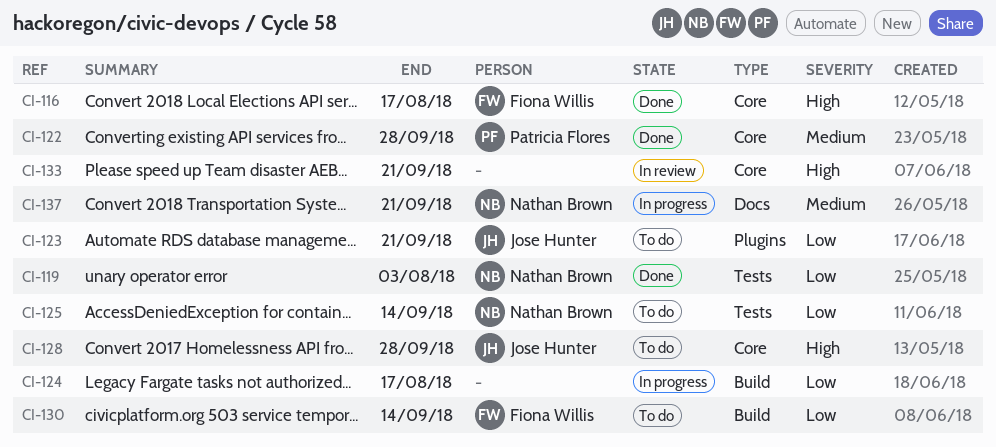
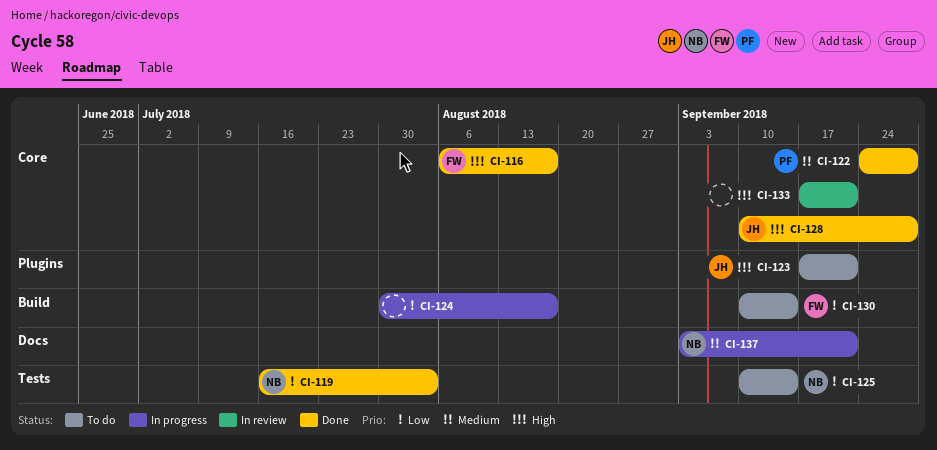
CI-123, priority: Low -> High
CI-128, status: To do -> Done

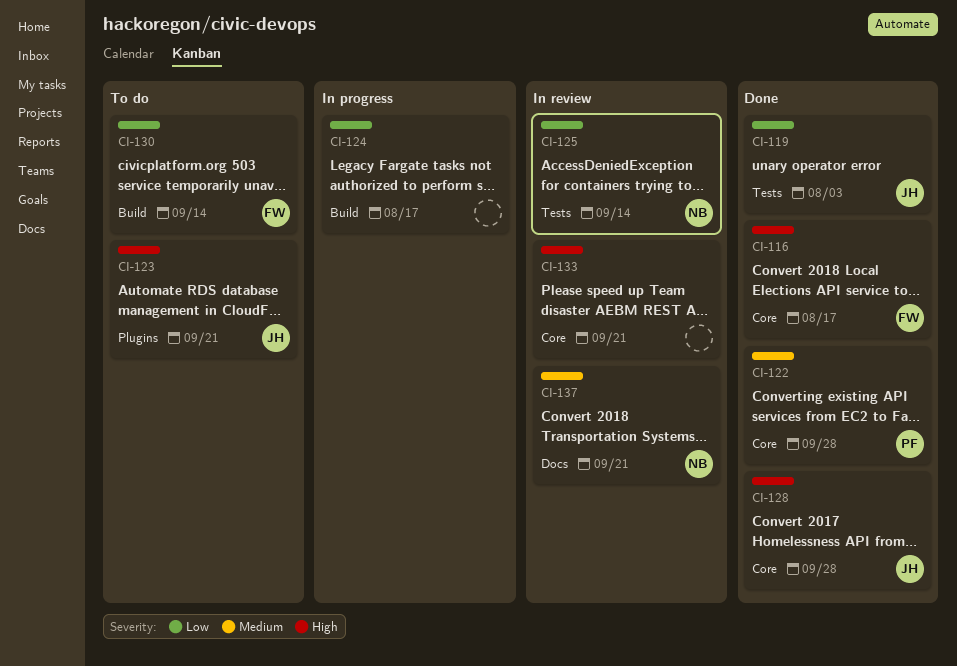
CI-119, owner: NB -> JH
CI-125, status: To do -> In review
CI-137, status: In progress -> In review

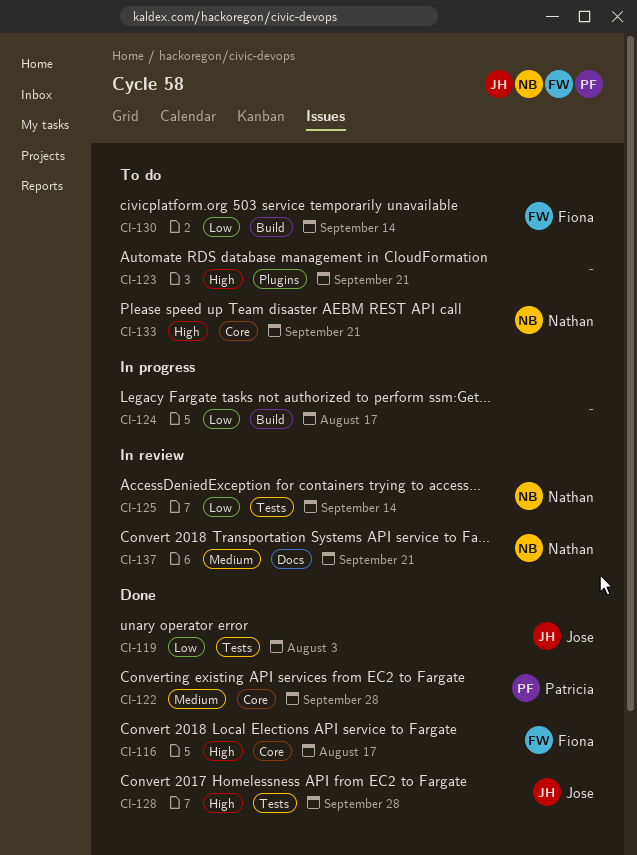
CI-123, owner: Jose -> none
CI-128, label: Core -> Tests
CI-133, status: In review -> To do
CI-133, owner: none -> Nathan

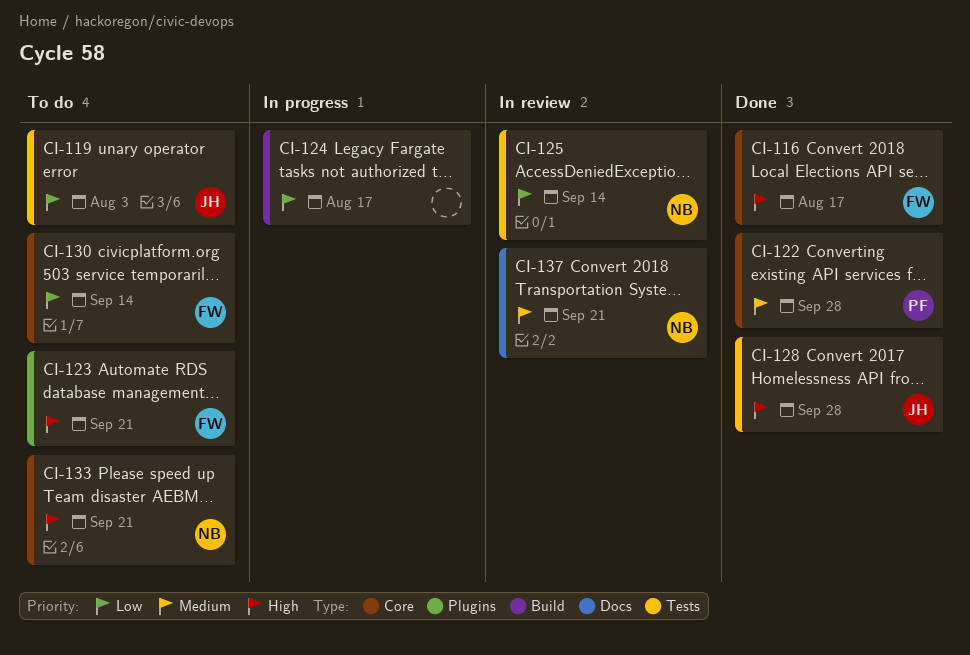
CI-119, status: Done -> To do
CI-123, owner: none -> Fiona
CI-130, label: Build -> Core

